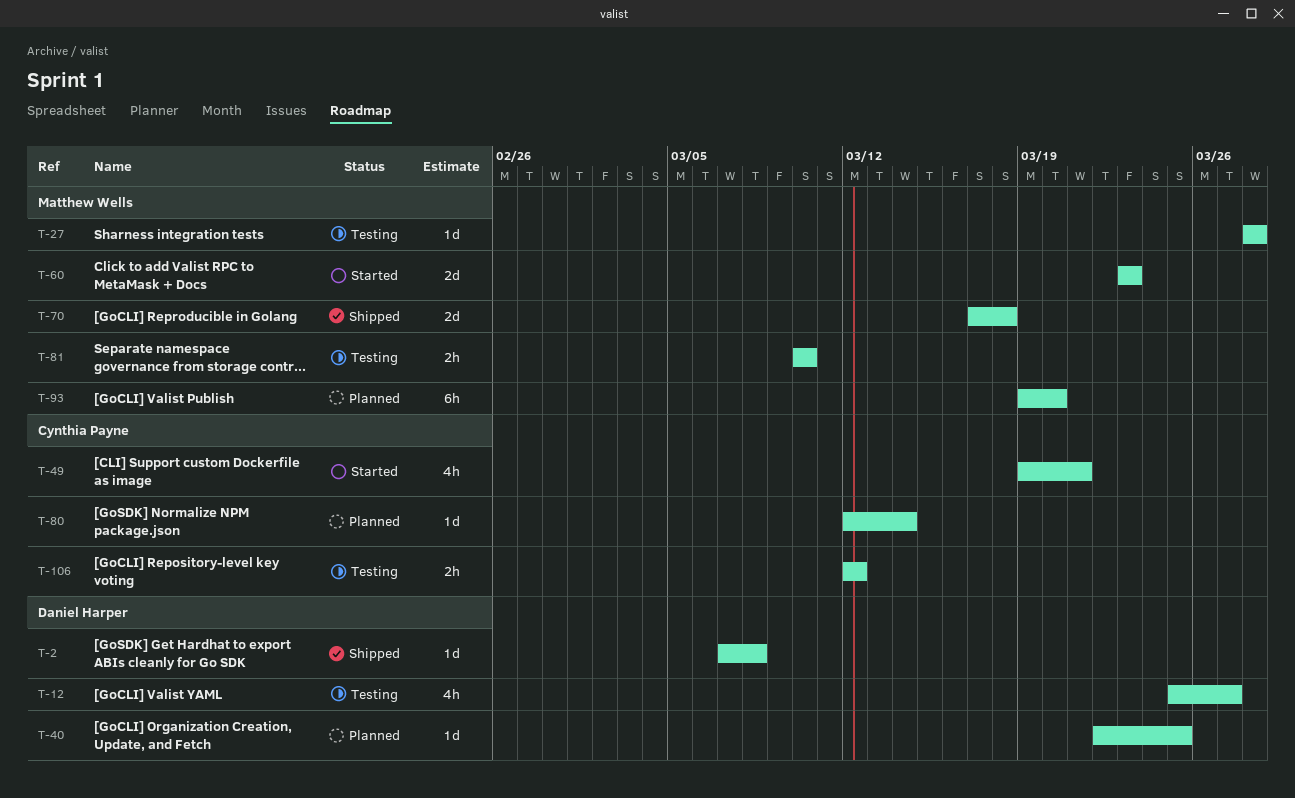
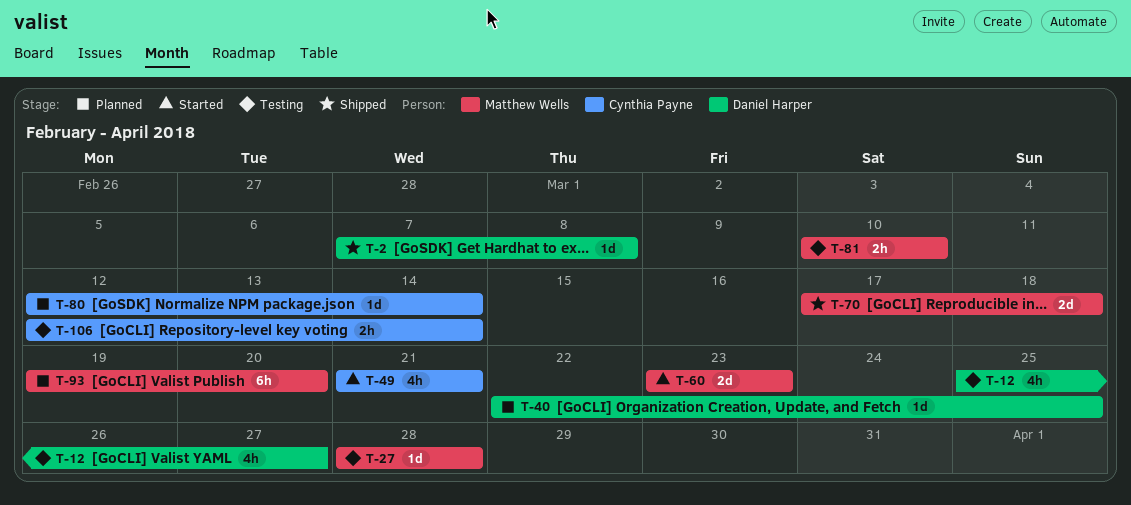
T-49, start: Mar 19 -> Mar 21
T-106, due: Mar 12 -> Mar 14

